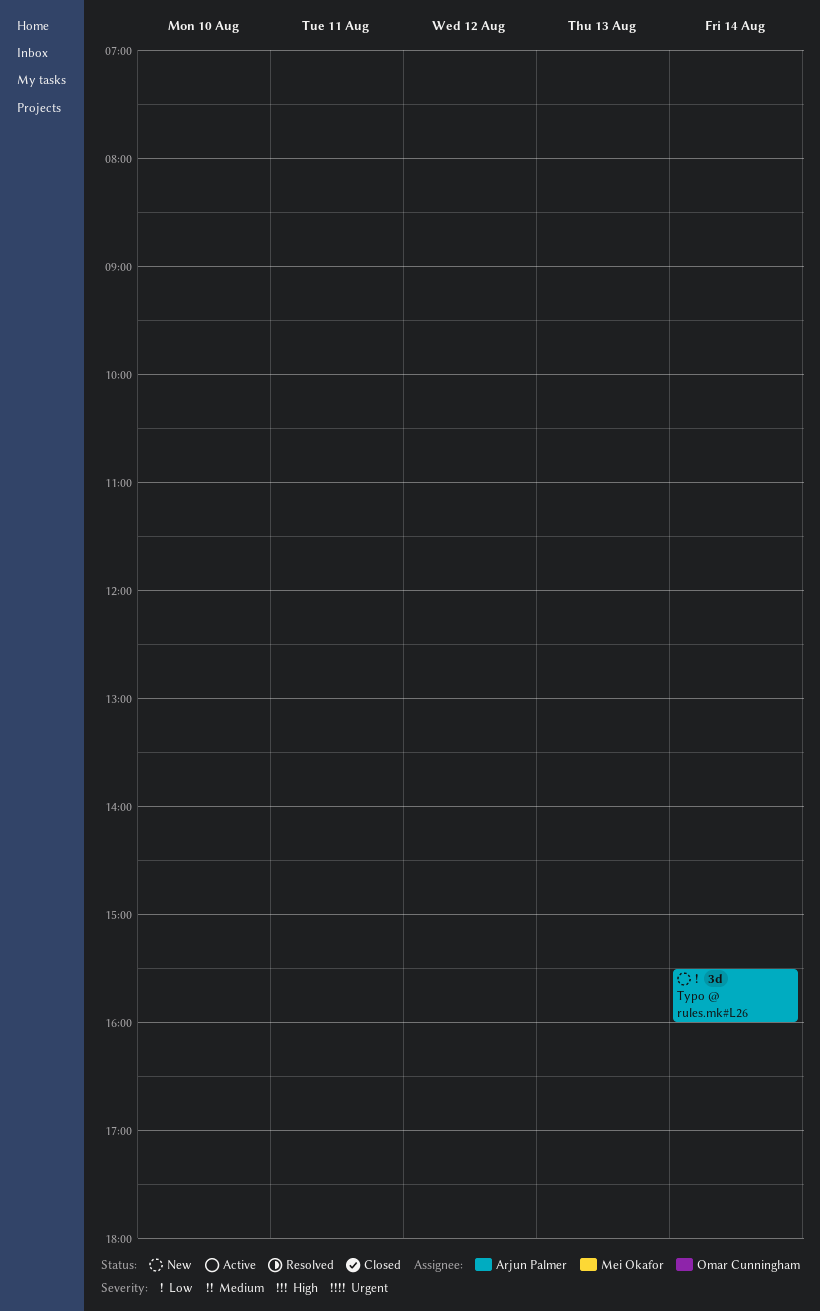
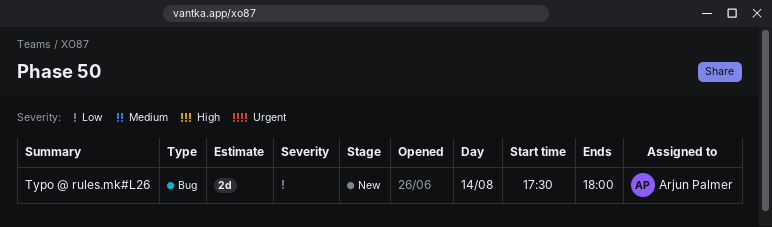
Typo @ rules.mk#L26, estimate: 3d -> 2d
Typo @ rules.mk#L26, begins: 15:30 -> 17:30
Typo @ rules.mk#L26, ends: 16:00 -> 18:00

